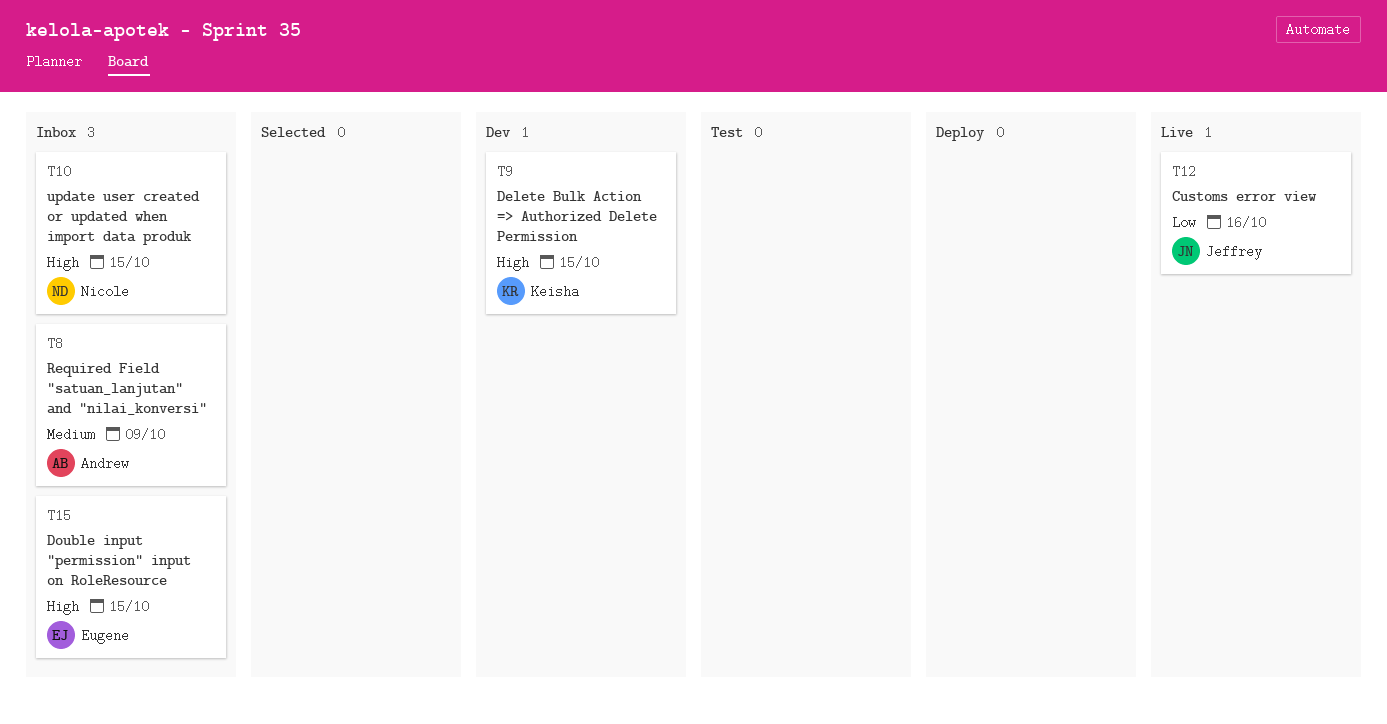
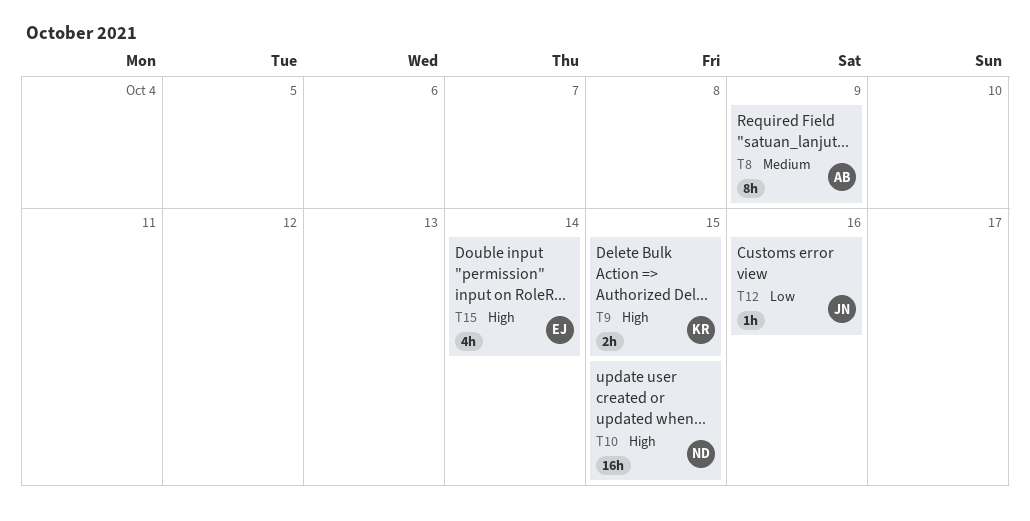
T15, due: Oct 15 -> Oct 14

